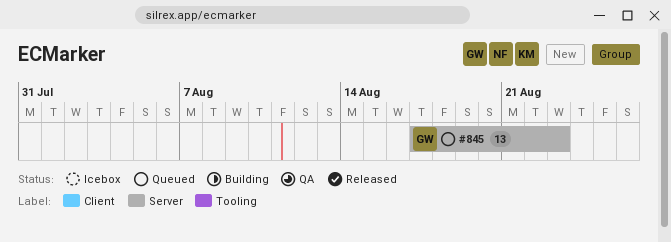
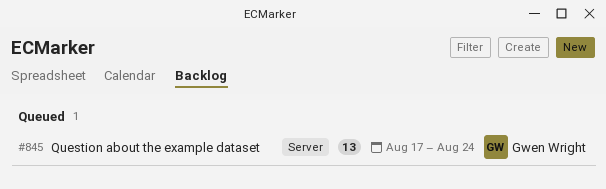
#845, due: Aug 23 -> Aug 24

